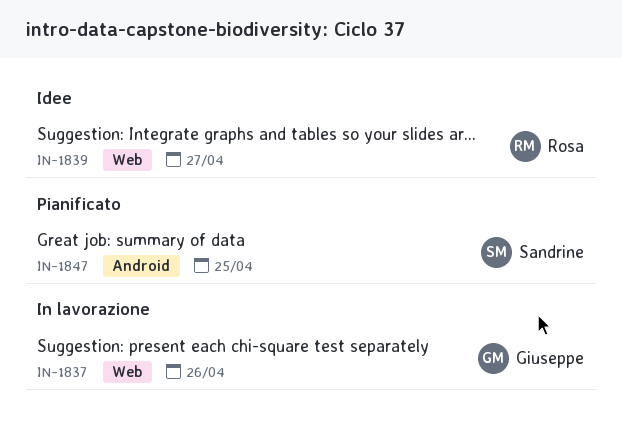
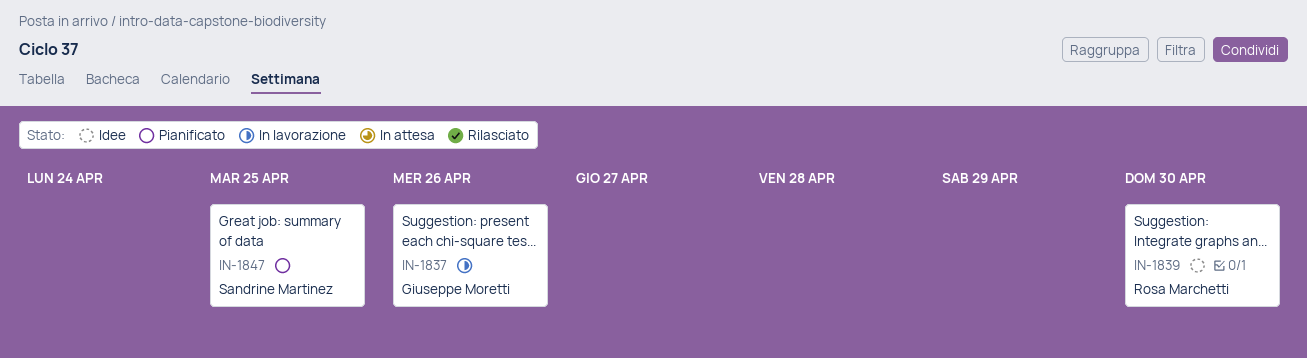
IN-1839, due: Apr 27 -> Apr 30

